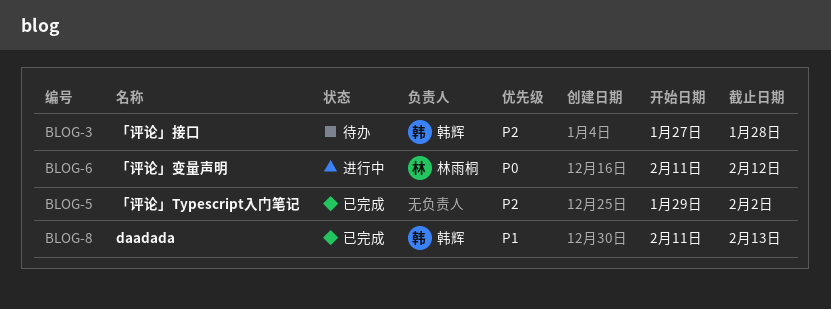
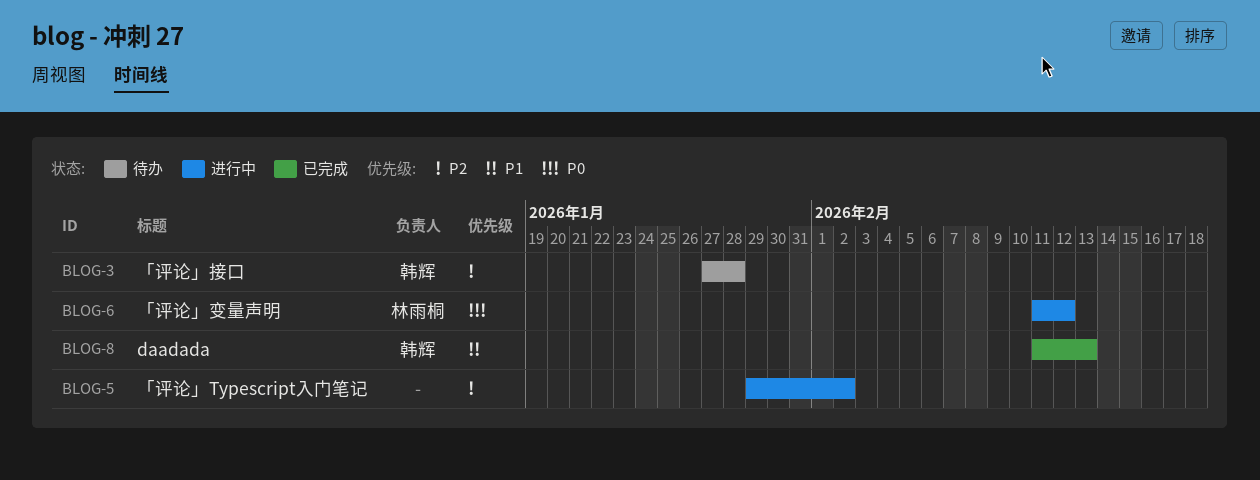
BLOG-5, status: 已完成 -> 进行中

